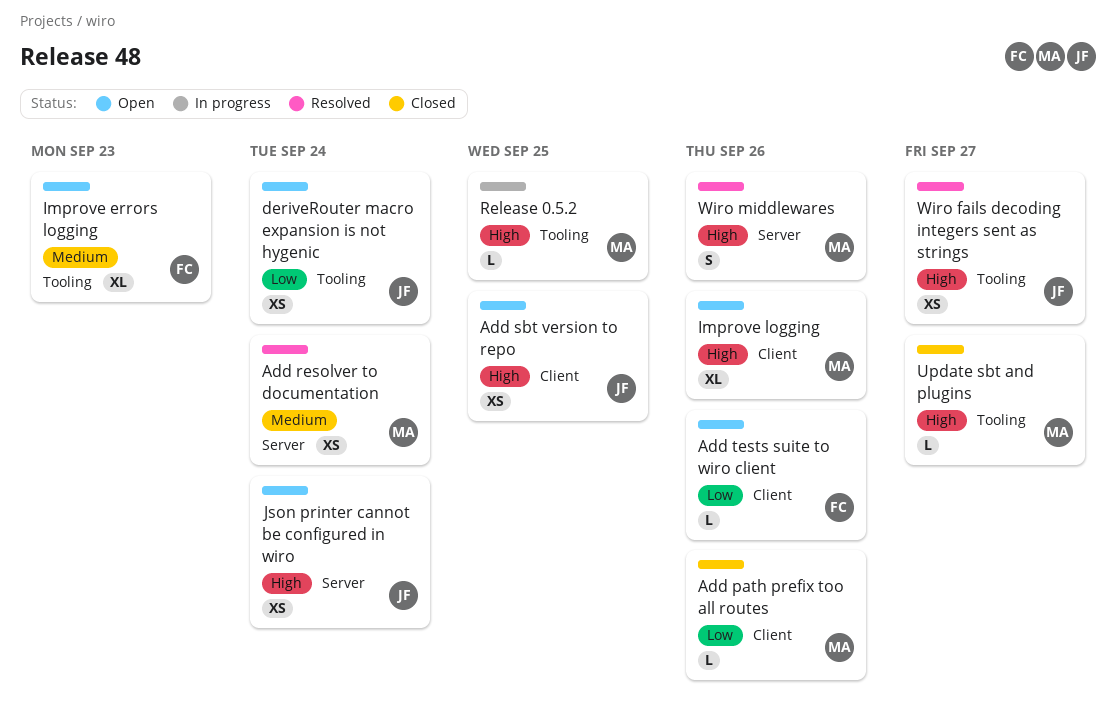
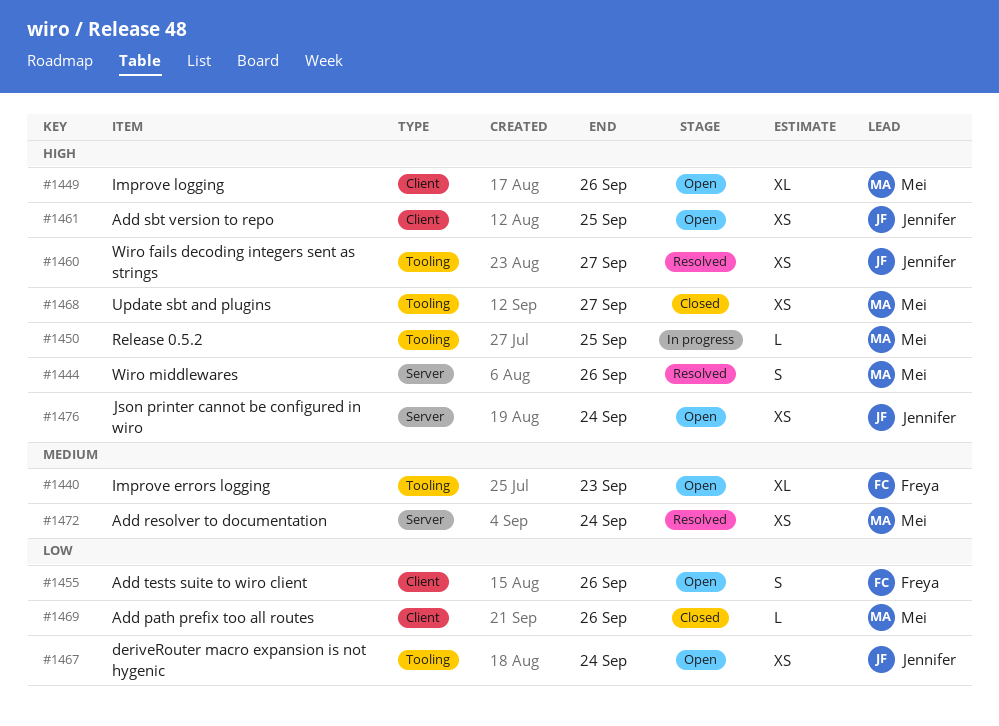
Add tests suite to wiro client, estimate: L -> S
Update sbt and plugins, estimate: L -> XS

